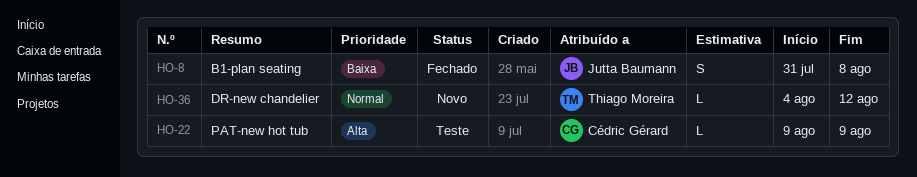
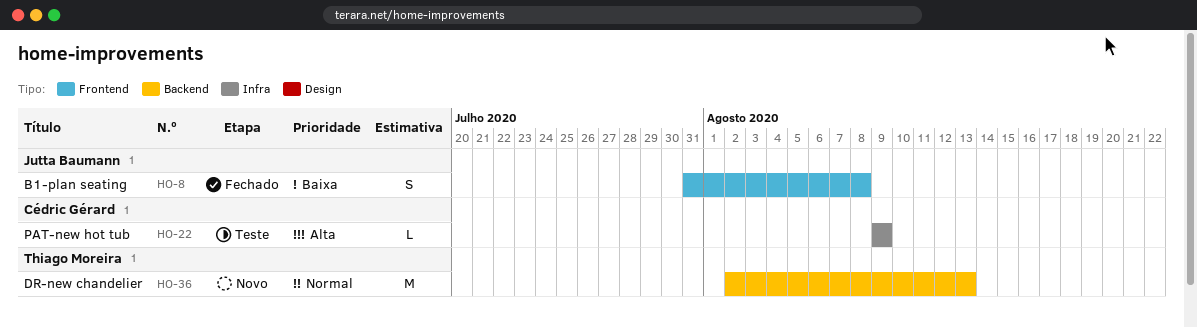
HO-36, estimate: L -> M
HO-36, start: Aug 4 -> Aug 2
HO-36, due: Aug 12 -> Aug 13

